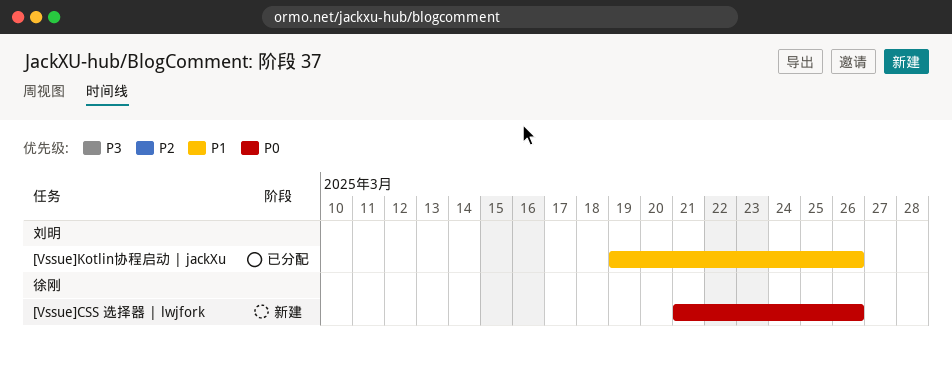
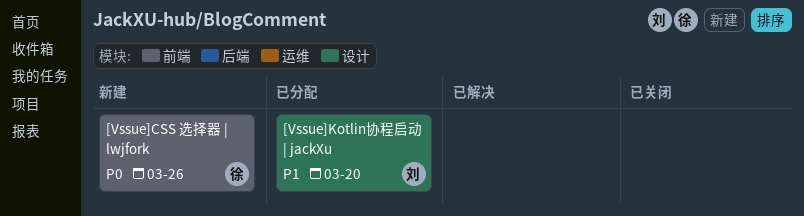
[Vssue]Kotlin协程启动 | jackXu, due: Mar 26 -> Mar 20

